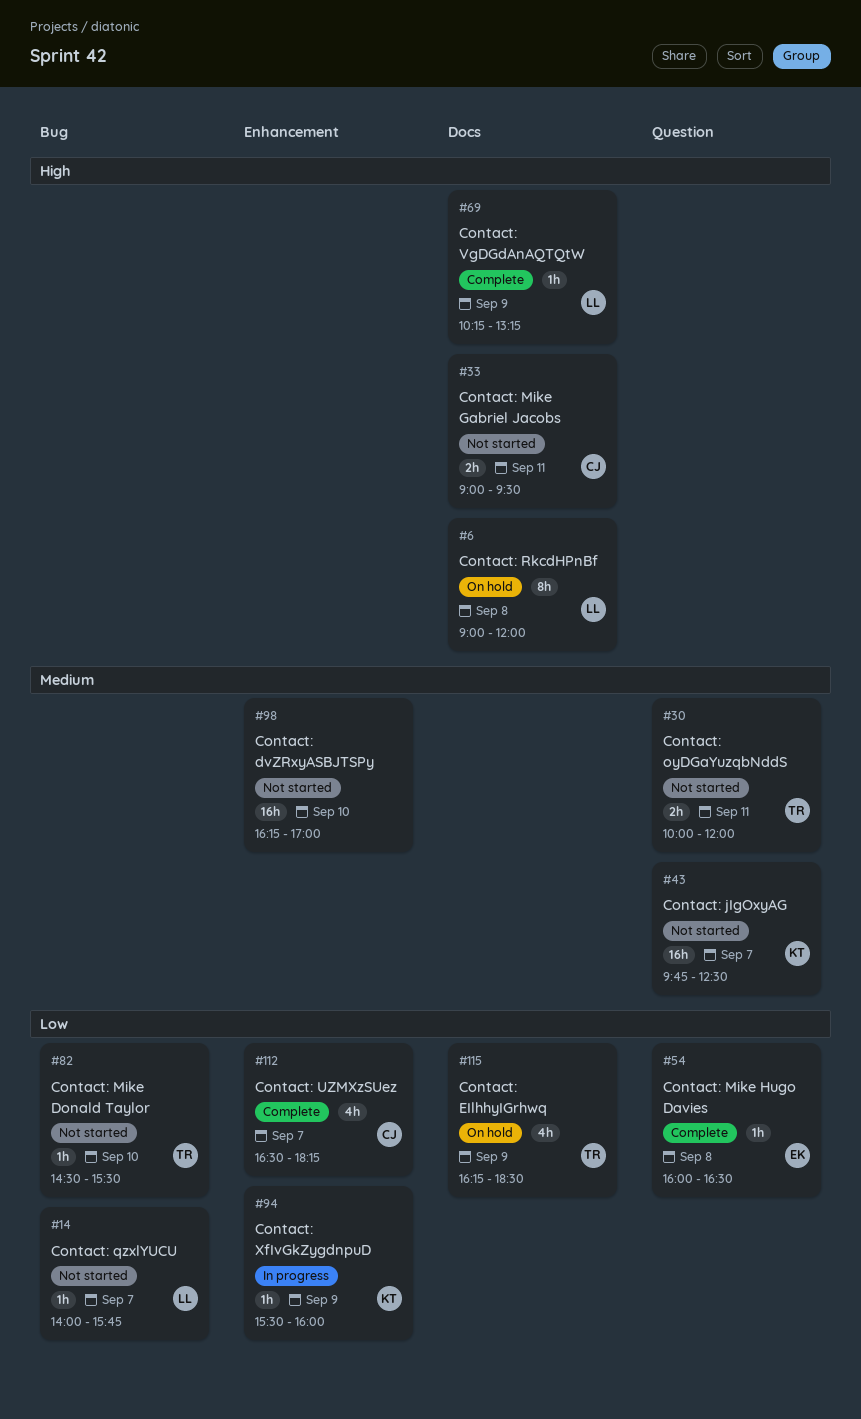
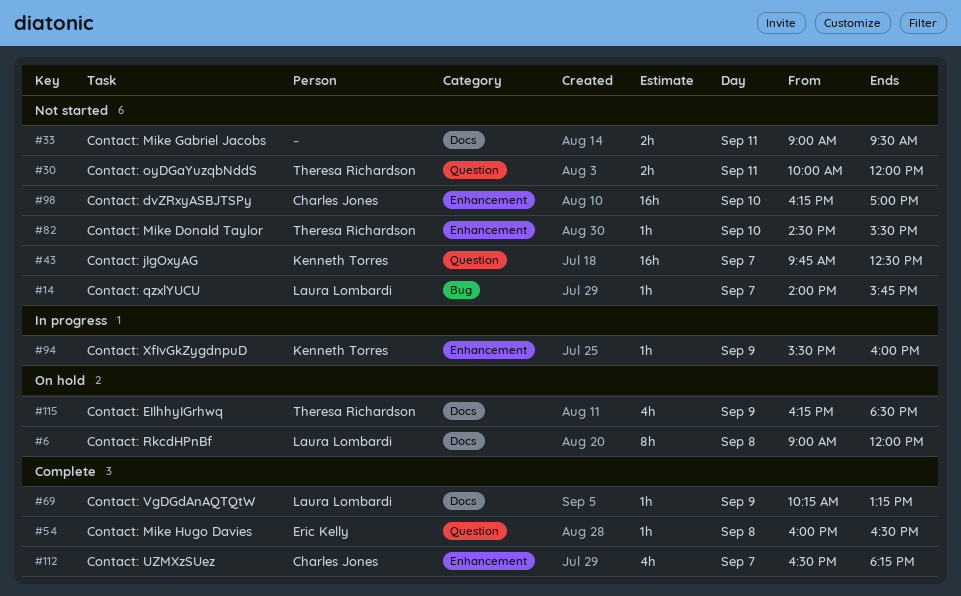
#33, owner: Charles Jones -> none
#82, label: Bug -> Enhancement
#98, owner: none -> Charles Jones

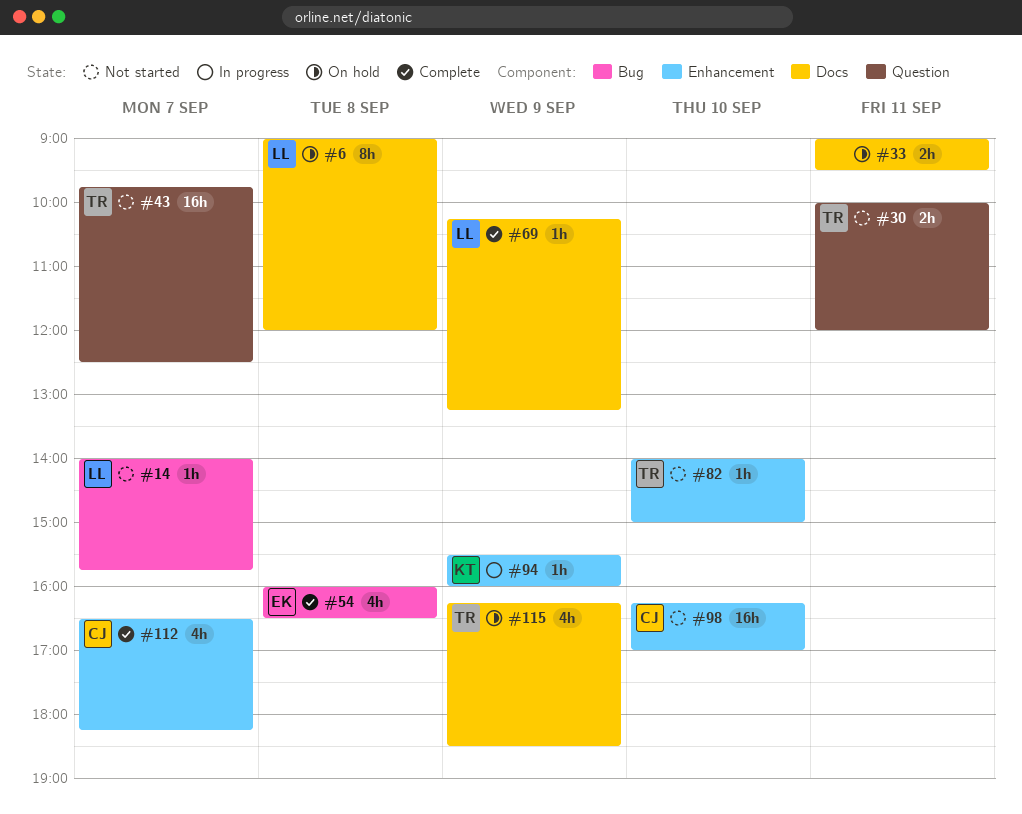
#33, status: Not started -> On hold
#43, owner: Kenneth Torres -> Theresa Richardson
#54, label: Question -> Bug
#54, estimate: 1h -> 4h
#82, begins: 14:30 -> 14:00
#82, ends: 15:30 -> 15:00

